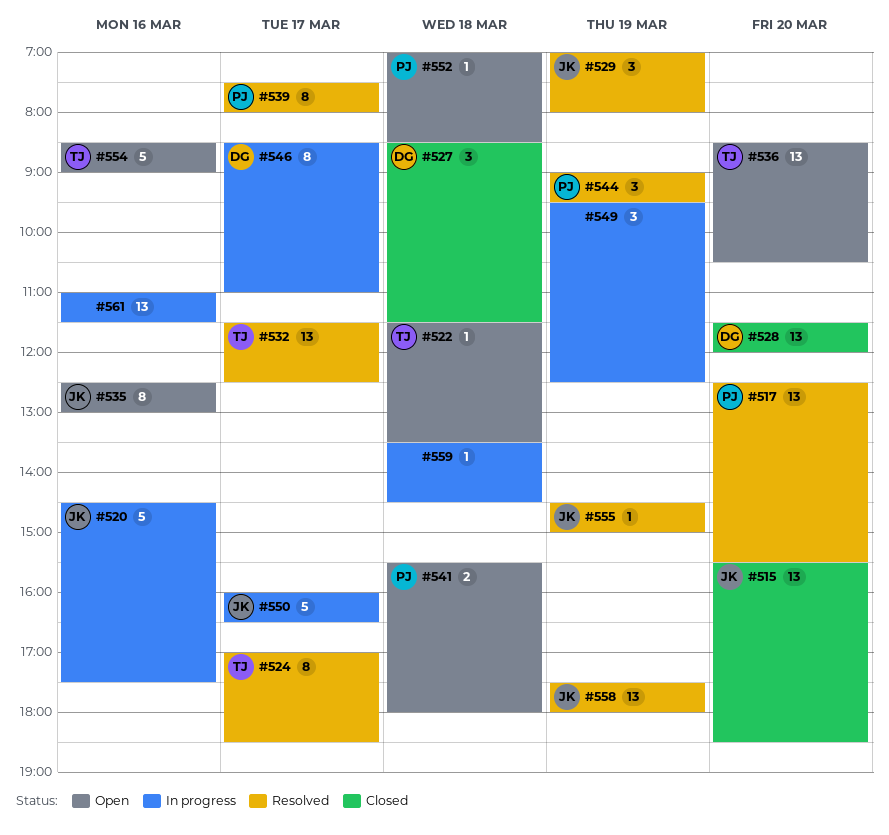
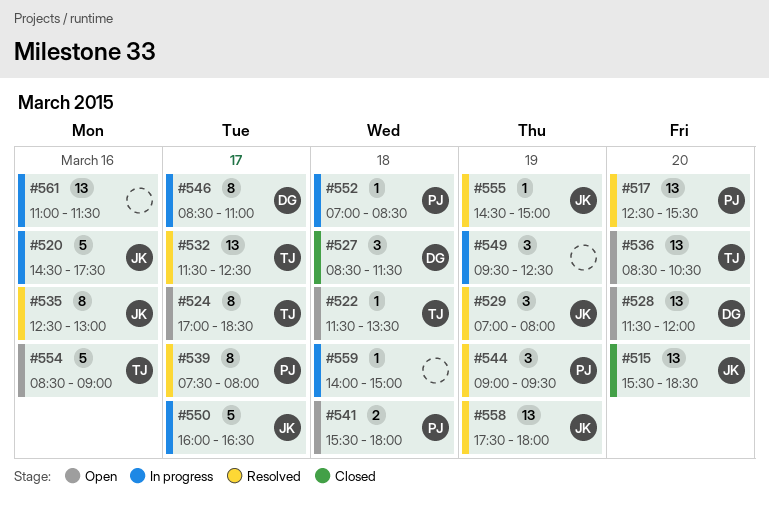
#524, status: Resolved -> Open
#528, status: Closed -> Open
#535, status: Open -> Resolved
#552, status: Open -> In progress
#559, begins: 13:30 -> 14:00
#559, ends: 14:30 -> 15:00

